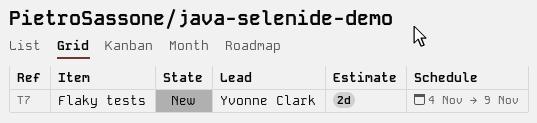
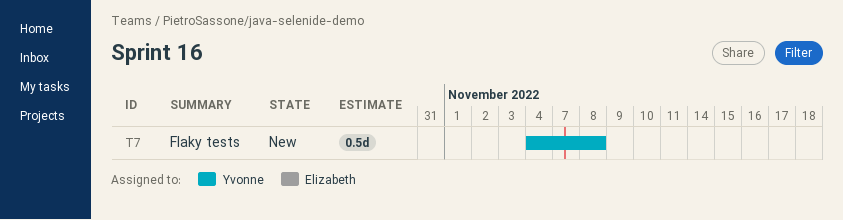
T7, estimate: 2d -> 0.5d
T7, due: Nov 9 -> Nov 8

